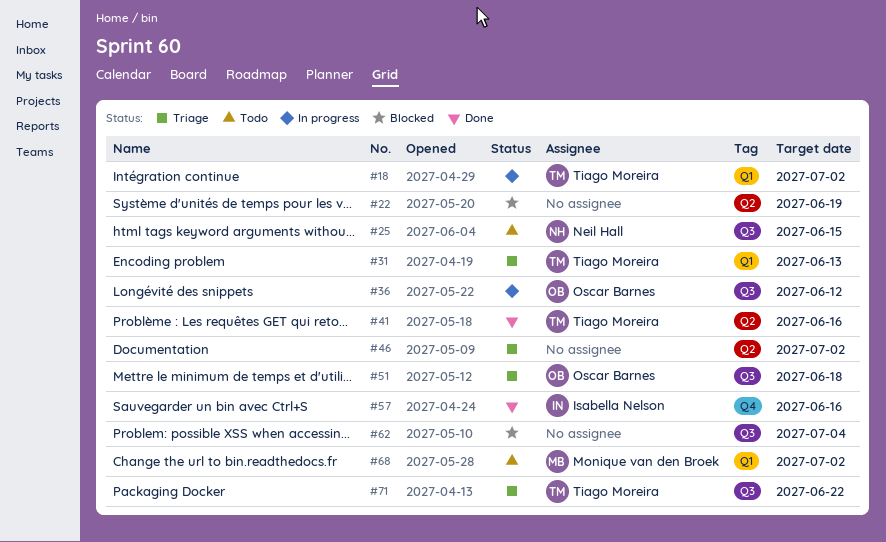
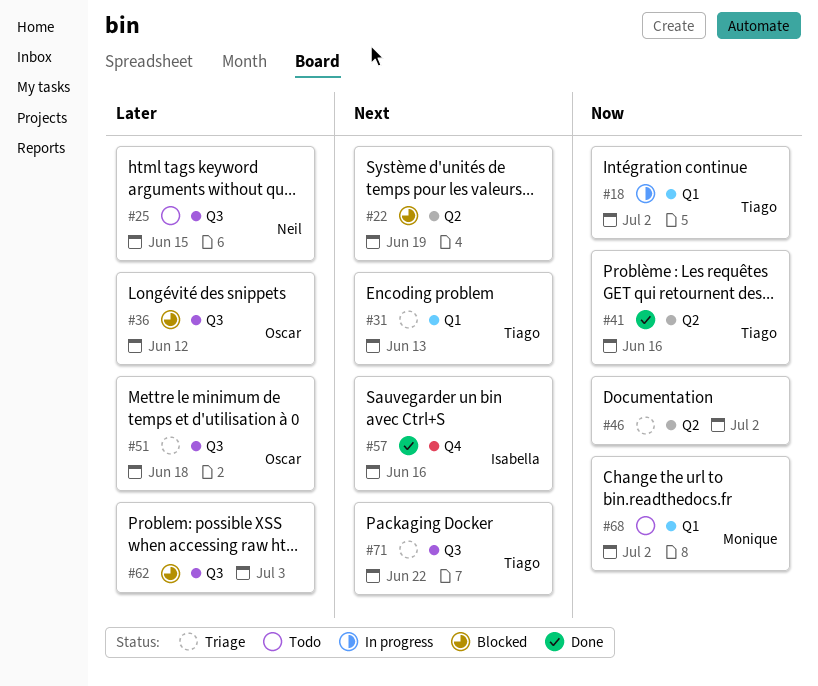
#36, status: In progress -> Blocked
#62, due: Jul 4 -> Jul 3

